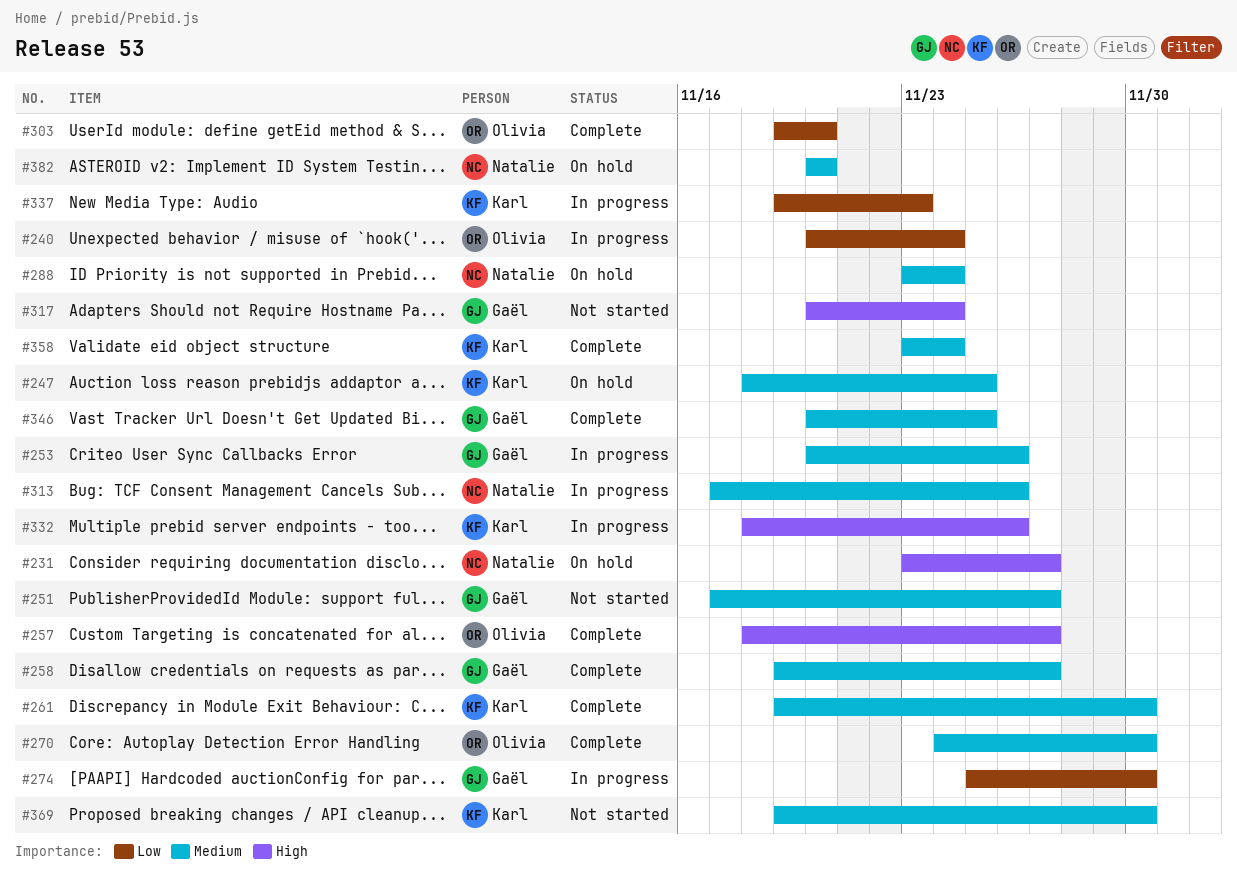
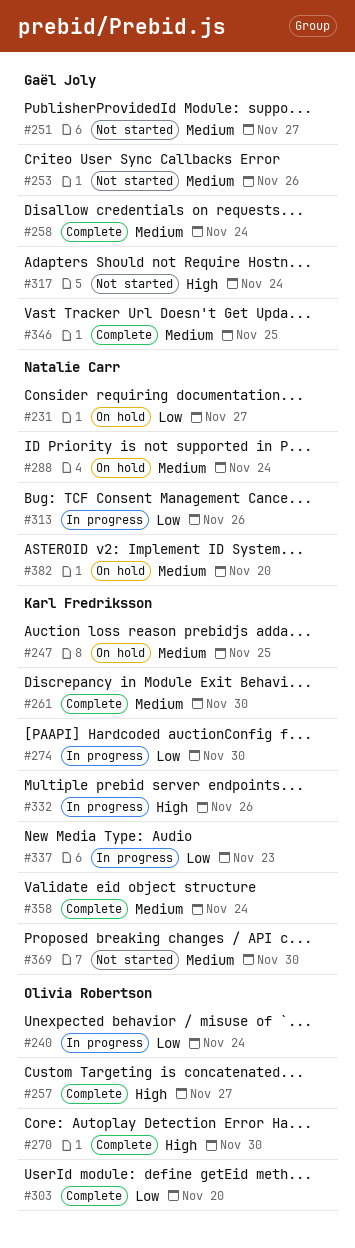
#231, priority: High -> Low
#253, status: In progress -> Not started
#258, due: Nov 27 -> Nov 24
#270, priority: Medium -> High
#274, owner: Gaël Joly -> Karl Fredriksson
#313, priority: Medium -> Low

